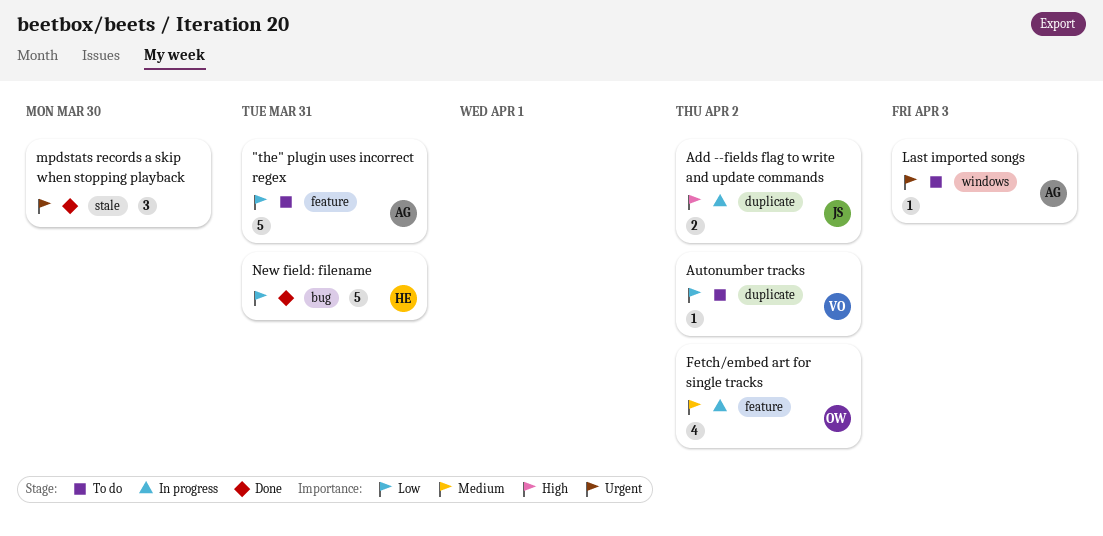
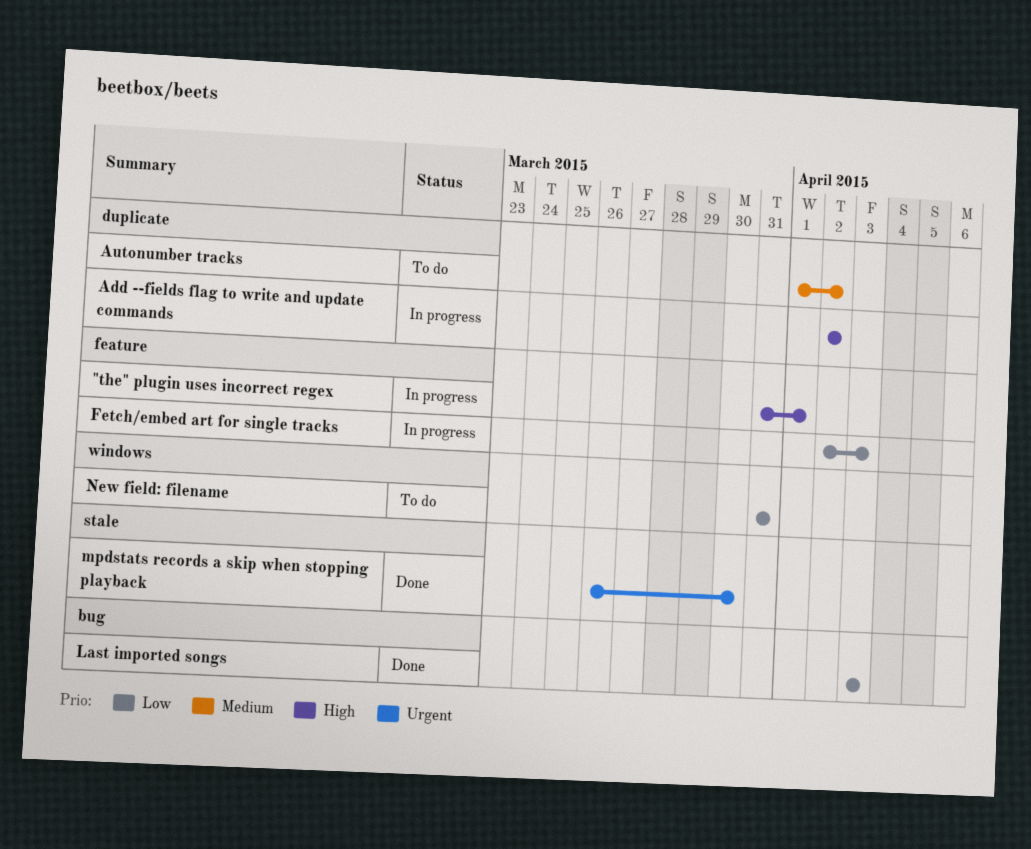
"the" plugin uses incorrect regex, status: To do -> In progress
"the" plugin uses incorrect regex, priority: Low -> High
"the" plugin uses incorrect regex, due: Mar 31 -> Apr 1
Autonumber tracks, priority: Low -> Medium
Fetch/embed art for single tracks, priority: Medium -> Low
Fetch/embed art for single tracks, due: Apr 2 -> Apr 3
Last imported songs, status: To do -> Done
Last imported songs, priority: Urgent -> Low
Last imported songs, label: windows -> bug
New field: filename, status: Done -> To do
New field: filename, label: bug -> windows

